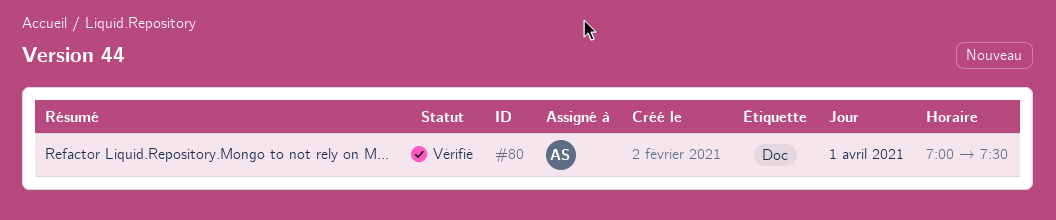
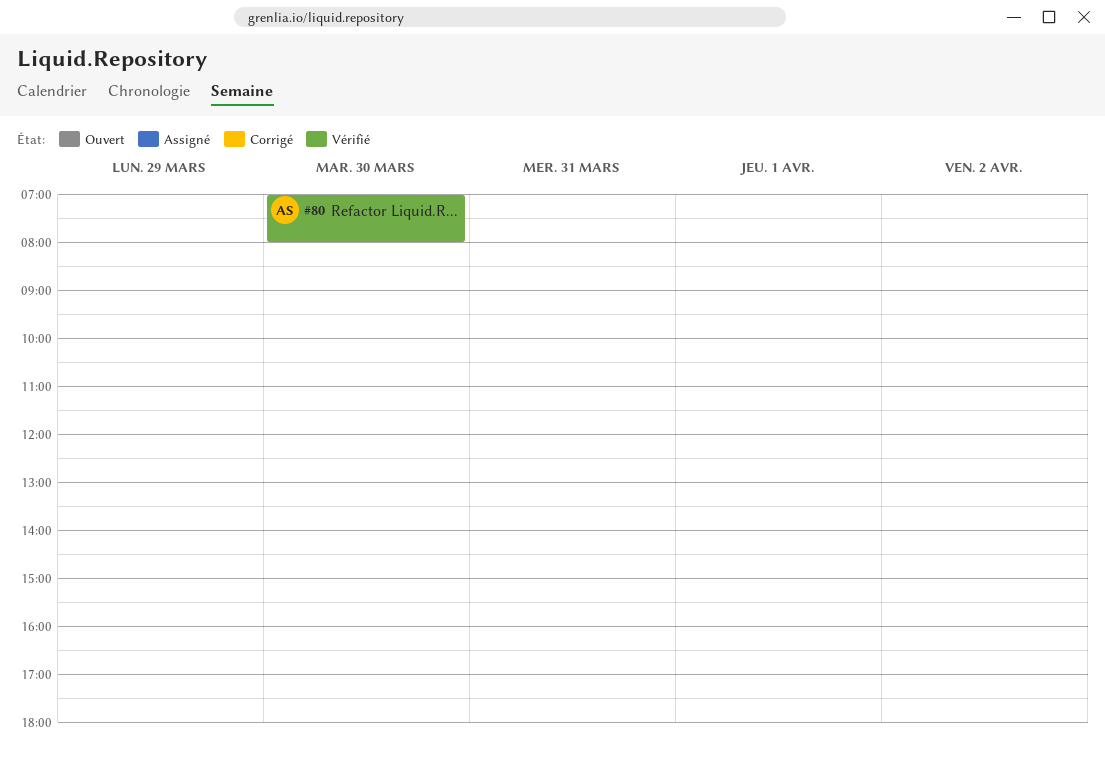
#80, day: Apr 1 -> Mar 30
#80, ends: 07:30 -> 08:00

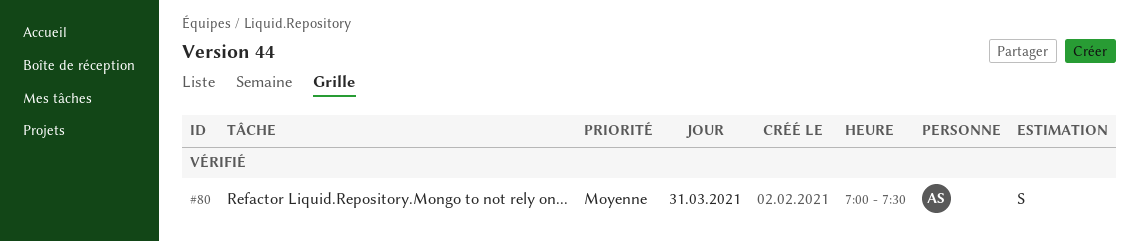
#80, day: Mar 30 -> Mar 31
#80, ends: 08:00 -> 07:30

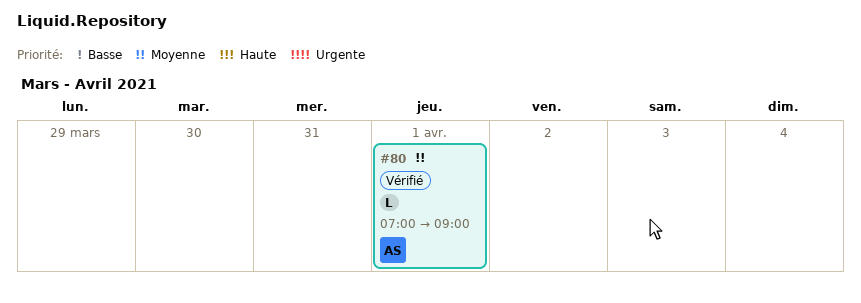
#80, estimate: S -> L
#80, day: Mar 31 -> Apr 1
#80, ends: 07:30 -> 09:00

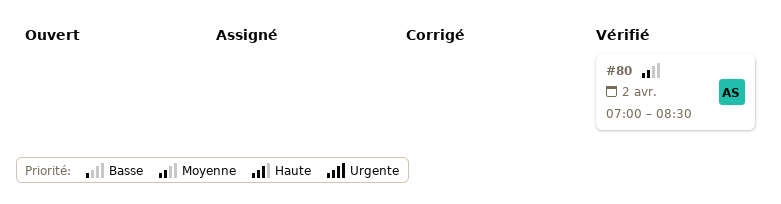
#80, day: Apr 1 -> Apr 2
#80, ends: 09:00 -> 08:30

